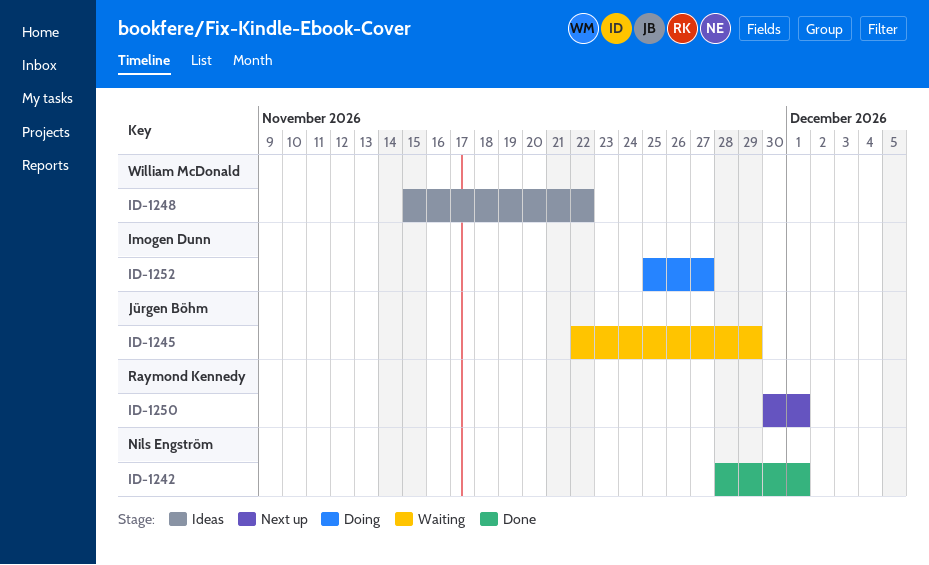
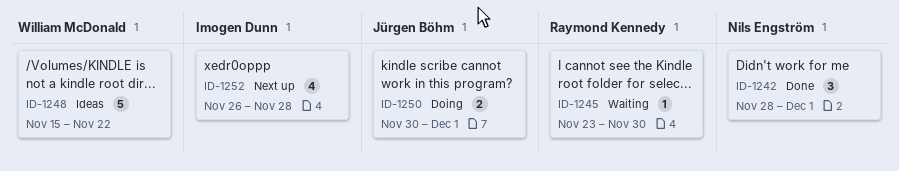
ID-1245, owner: Jürgen Böhm -> Raymond Kennedy
ID-1245, start: Nov 22 -> Nov 23
ID-1245, due: Nov 29 -> Nov 30
ID-1250, status: Next up -> Doing
ID-1250, owner: Raymond Kennedy -> Jürgen Böhm
ID-1252, status: Doing -> Next up
ID-1252, start: Nov 25 -> Nov 26
ID-1252, due: Nov 27 -> Nov 28

